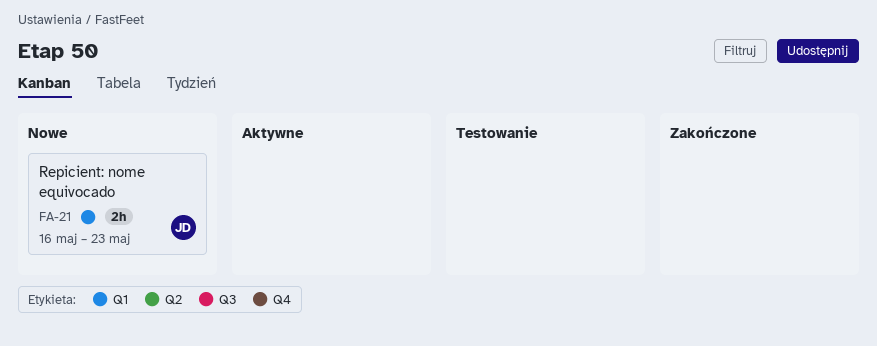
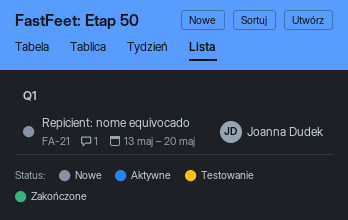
FA-21, start: May 16 -> May 13
FA-21, due: May 23 -> May 20

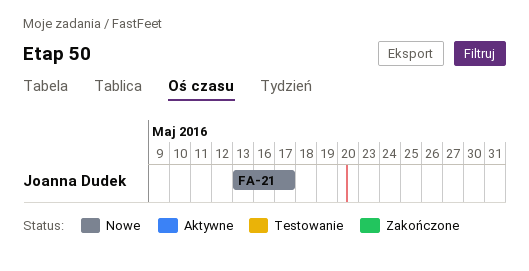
FA-21, due: May 20 -> May 17

